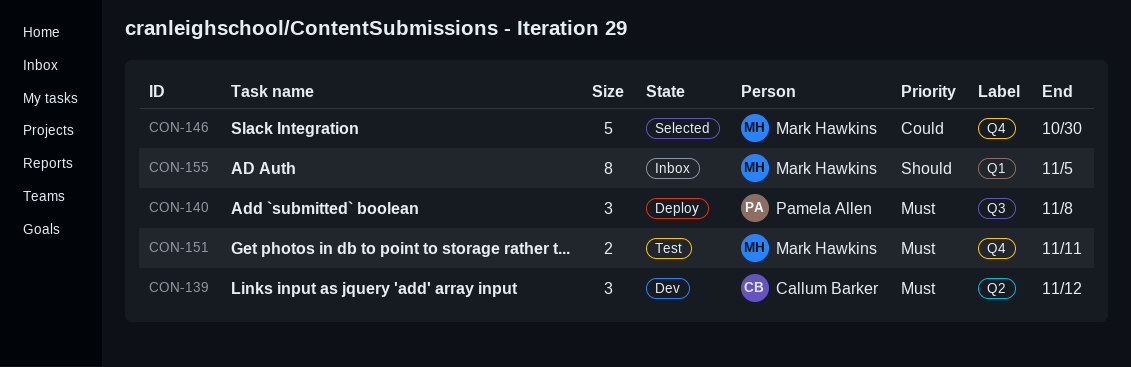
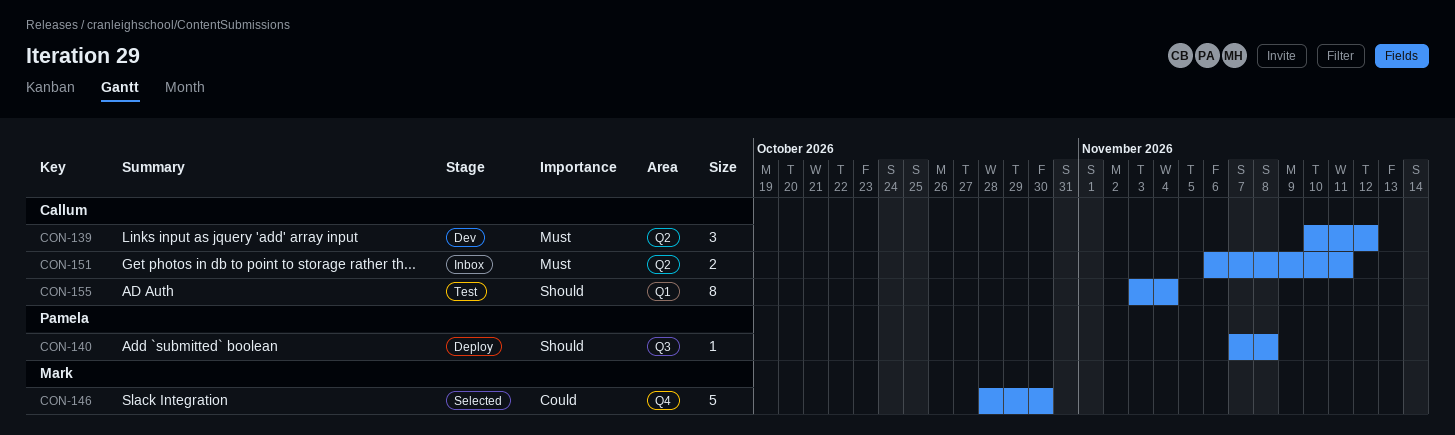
CON-140, priority: Must -> Should
CON-140, estimate: 3 -> 1
CON-151, status: Test -> Inbox
CON-151, owner: Mark Hawkins -> Callum Barker
CON-151, label: Q4 -> Q2
CON-155, status: Inbox -> Test
CON-155, owner: Mark Hawkins -> Callum Barker
CON-155, due: Nov 5 -> Nov 4

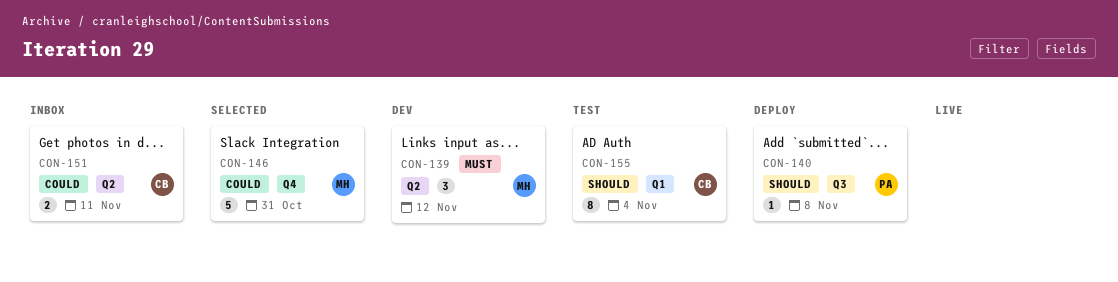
CON-139, owner: Callum -> Mark
CON-146, due: Oct 30 -> Oct 31
CON-151, priority: Must -> Could

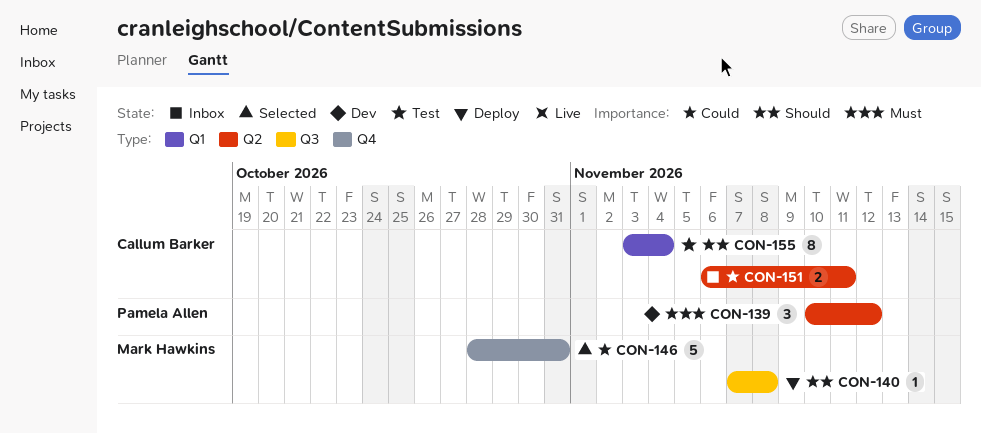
CON-139, owner: Mark Hawkins -> Pamela Allen
CON-140, owner: Pamela Allen -> Mark Hawkins

